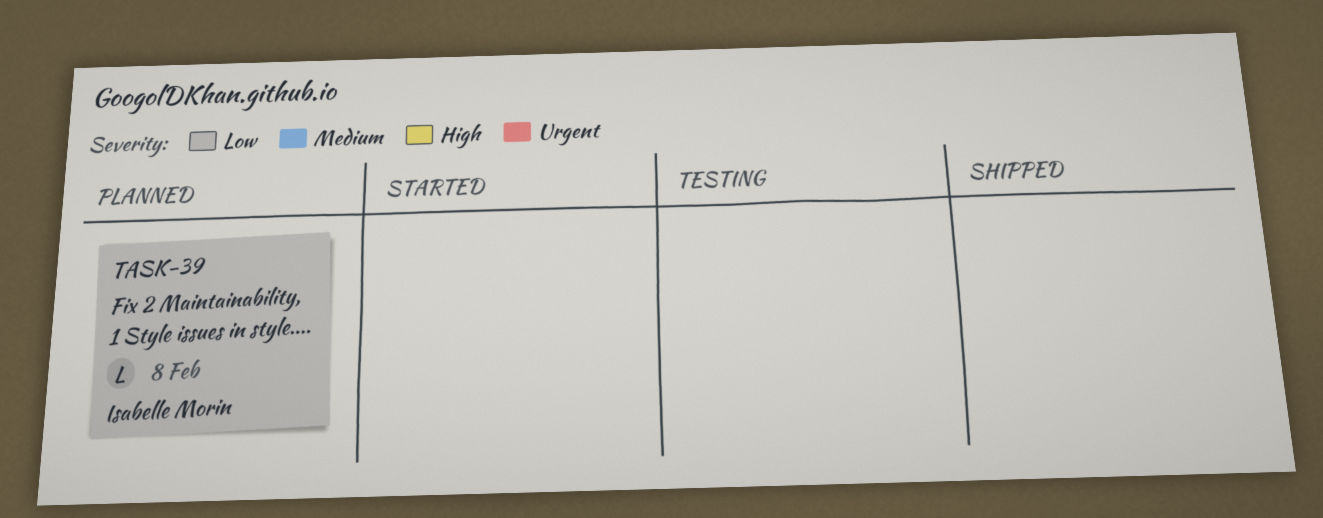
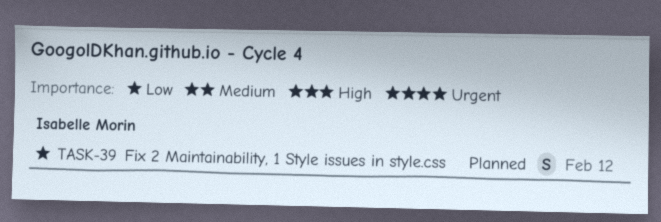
TASK-39, estimate: L -> S
TASK-39, due: Feb 8 -> Feb 12

